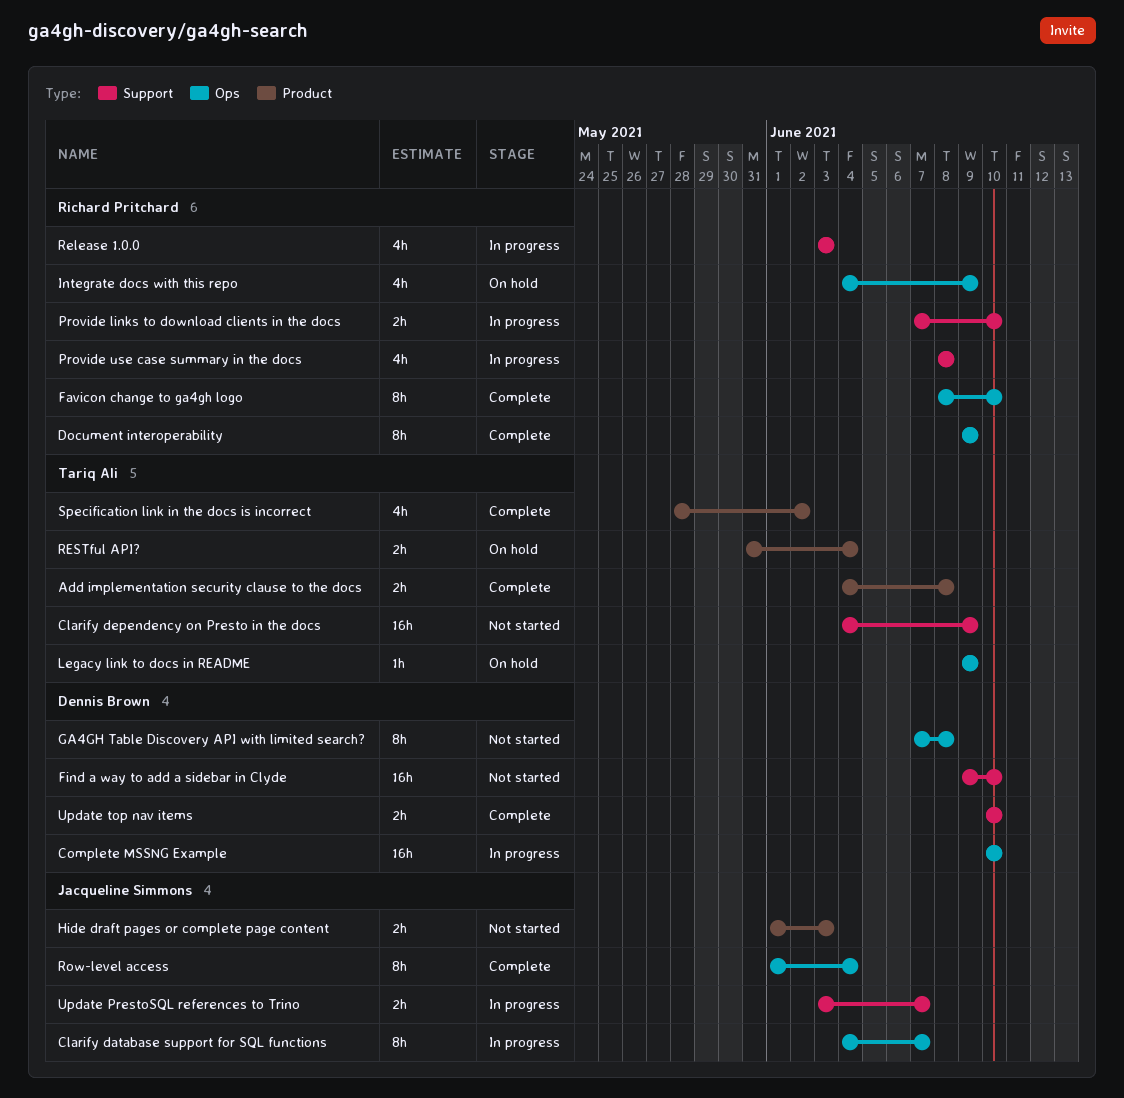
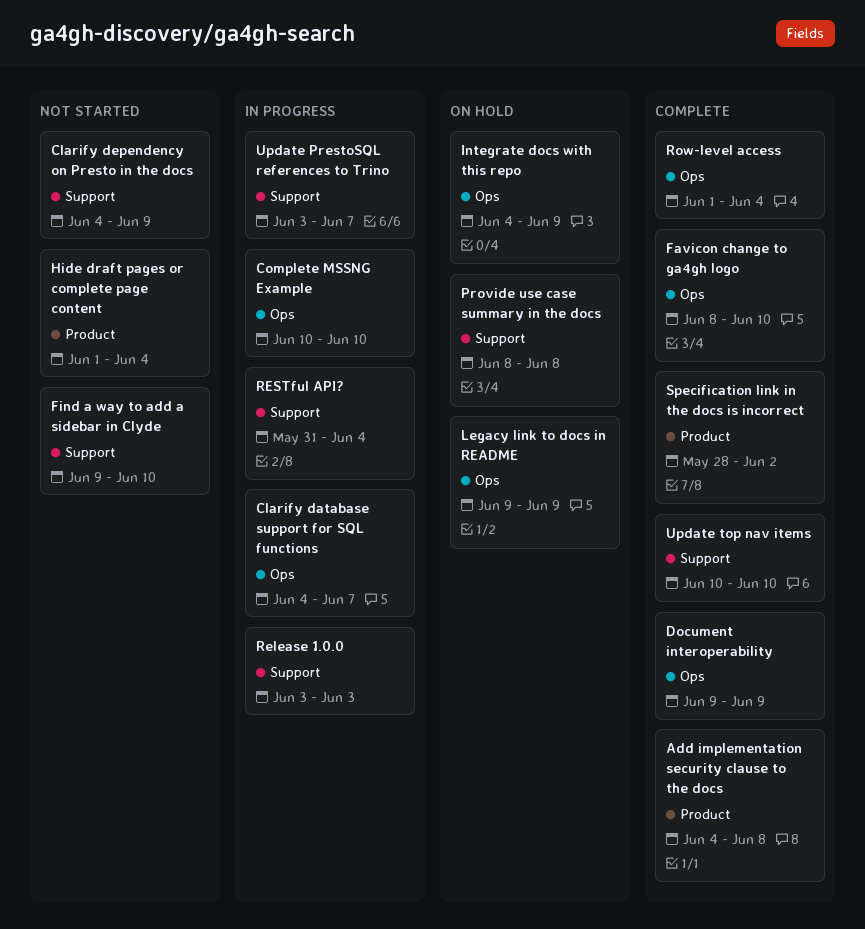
GA4GH Table Discovery API with limited search?: present -> none
Hide draft pages or complete page content, due: Jun 3 -> Jun 4
Provide links to download clients in the docs: present -> none
Provide use case summary in the docs, status: In progress -> On hold
RESTful API?, status: On hold -> In progress
RESTful API?, label: Product -> Support

